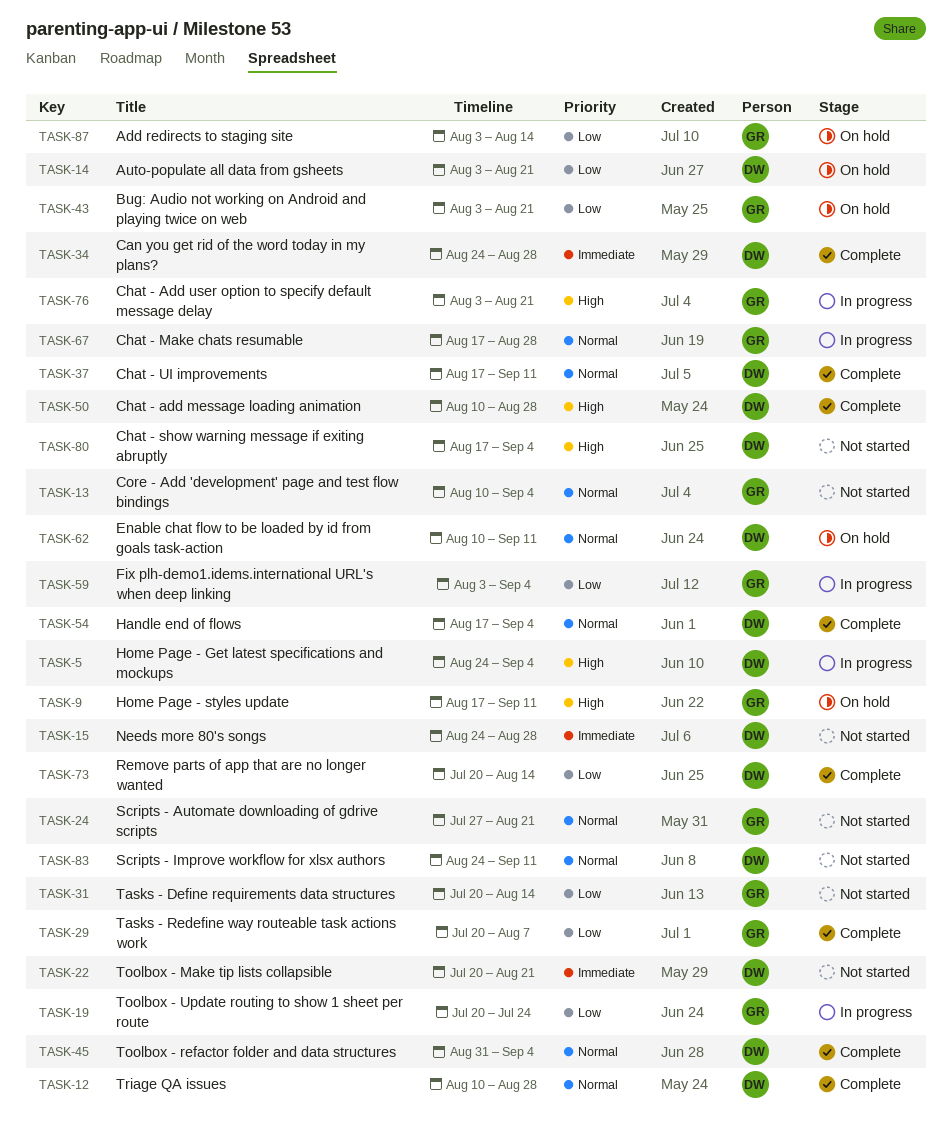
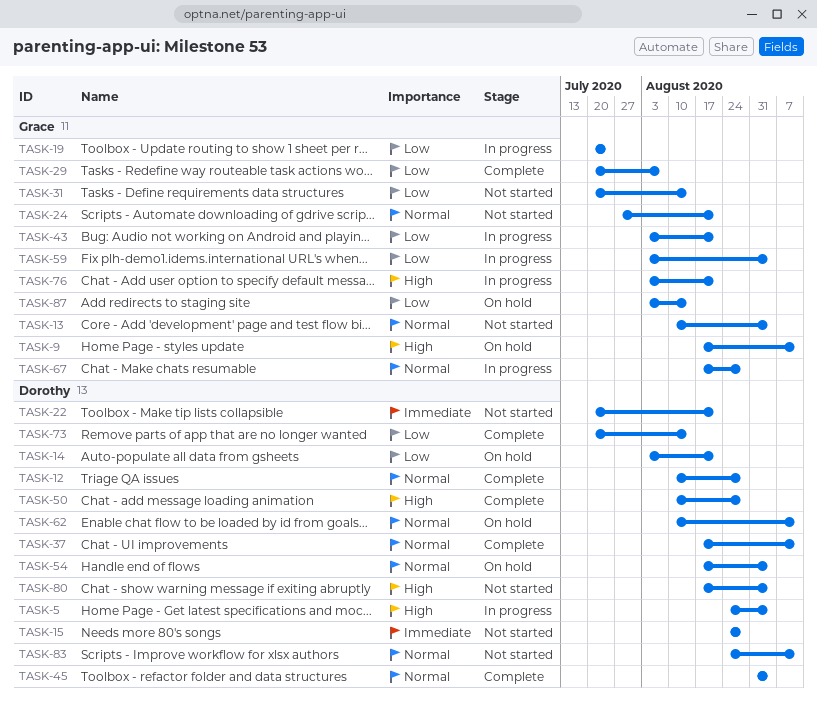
TASK-34: present -> none
TASK-43, status: On hold -> In progress
TASK-54, status: Complete -> On hold

